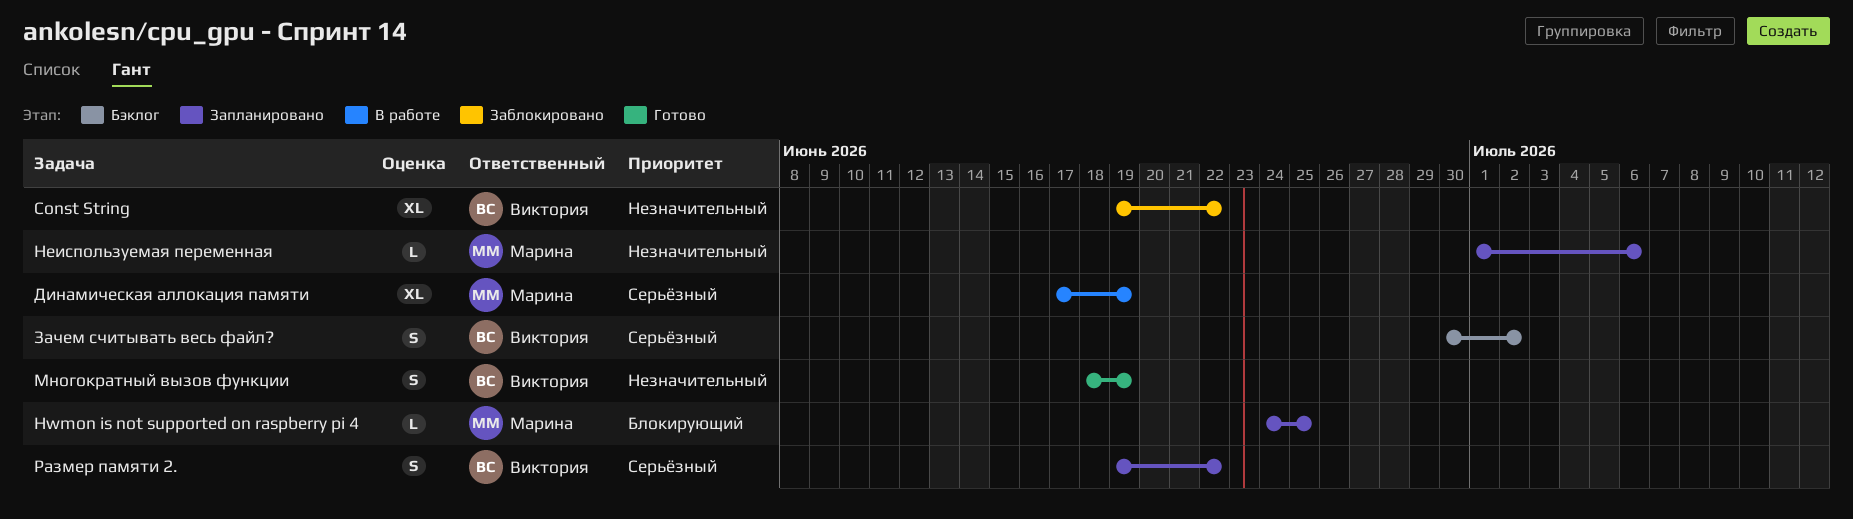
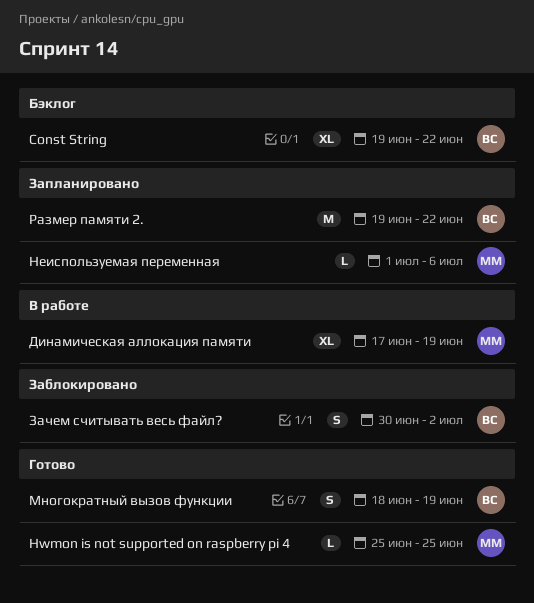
Const String, status: Заблокировано -> Бэклог
Hwmon is not supported on raspberry pi 4, status: Запланировано -> Готово
Hwmon is not supported on raspberry pi 4, start: Jun 24 -> Jun 25
Зачем считывать весь файл?, status: Бэклог -> Заблокировано
Размер памяти 2., estimate: S -> M

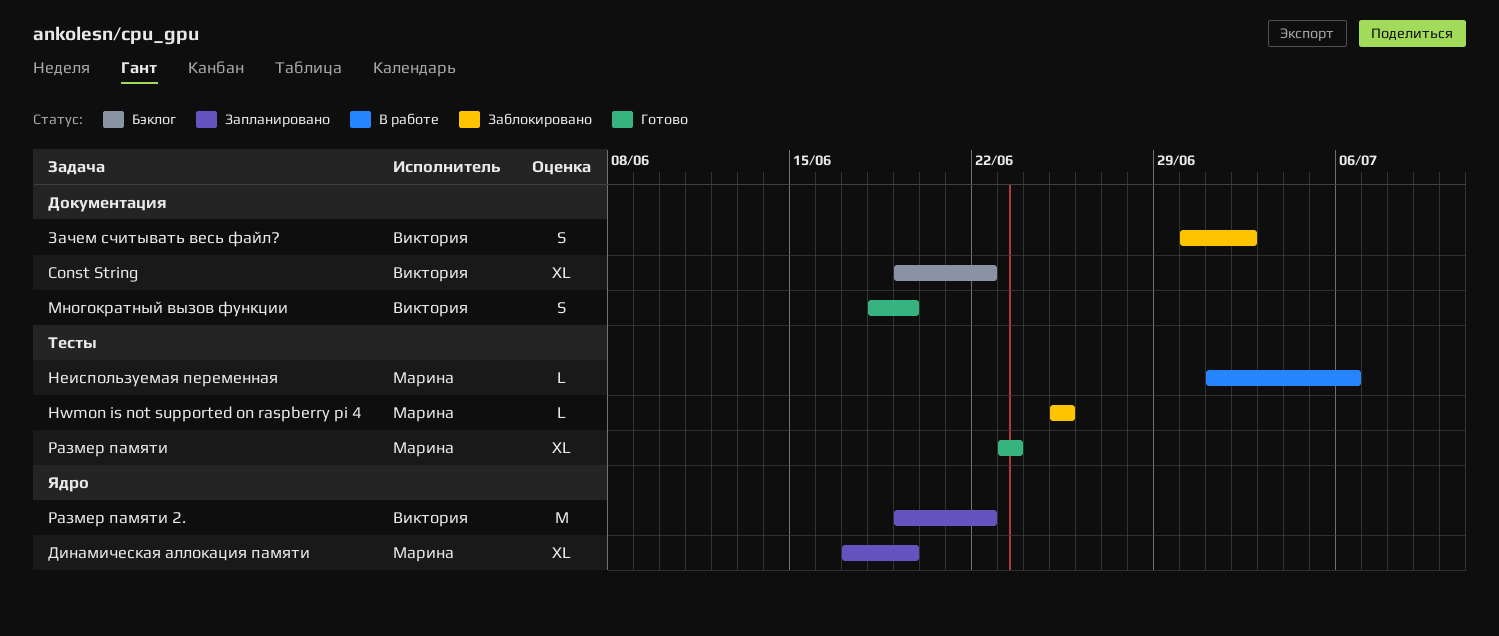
Hwmon is not supported on raspberry pi 4, status: Готово -> Заблокировано
Динамическая аллокация памяти, status: В работе -> Запланировано
Неиспользуемая переменная, status: Запланировано -> В работе
Размер памяти: none -> present

